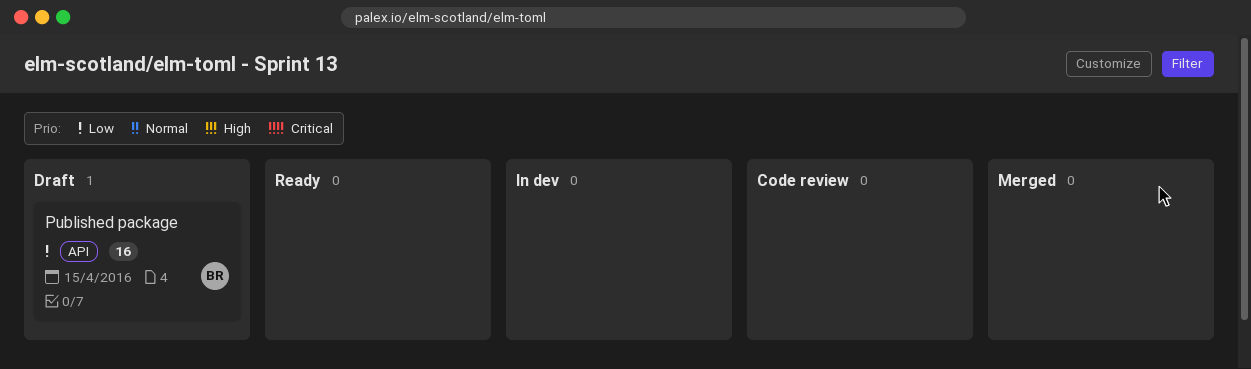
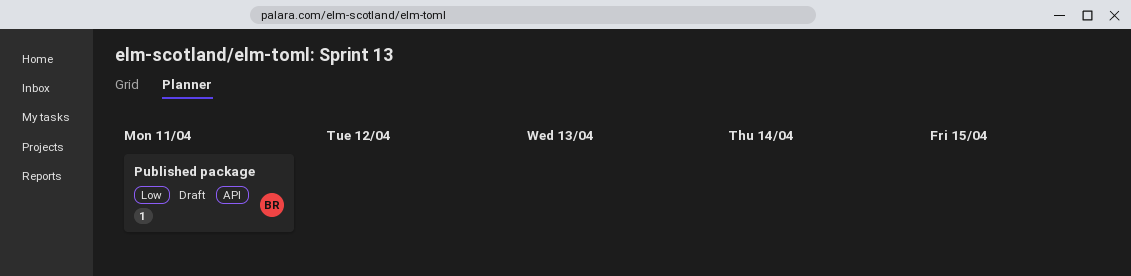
Published package, estimate: 16 -> 1
Published package, due: Apr 15 -> Apr 11

